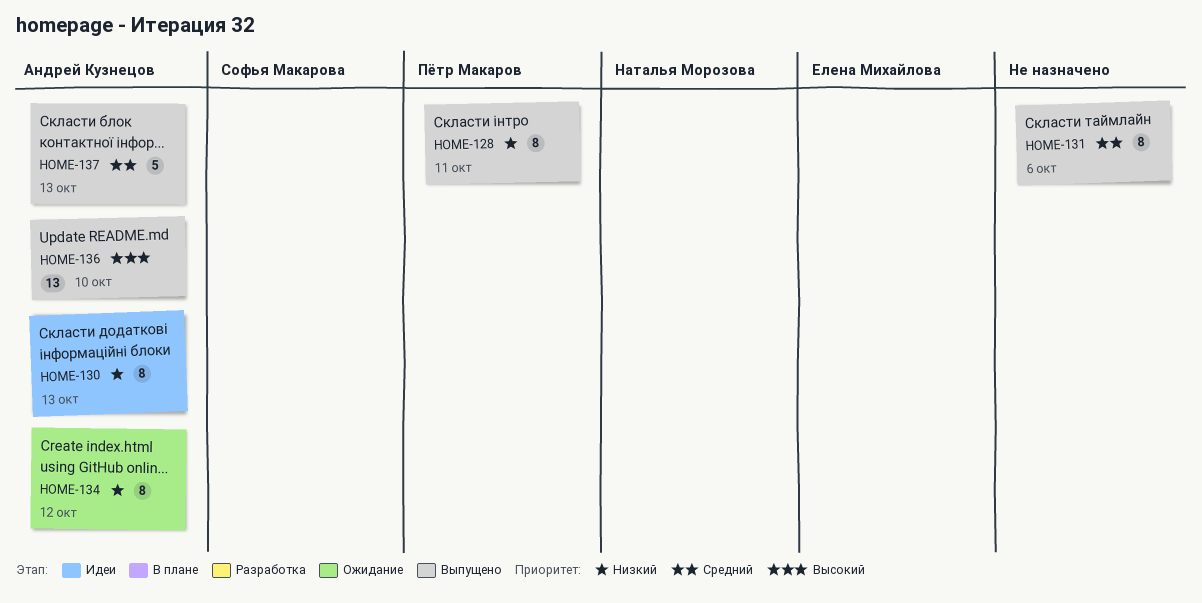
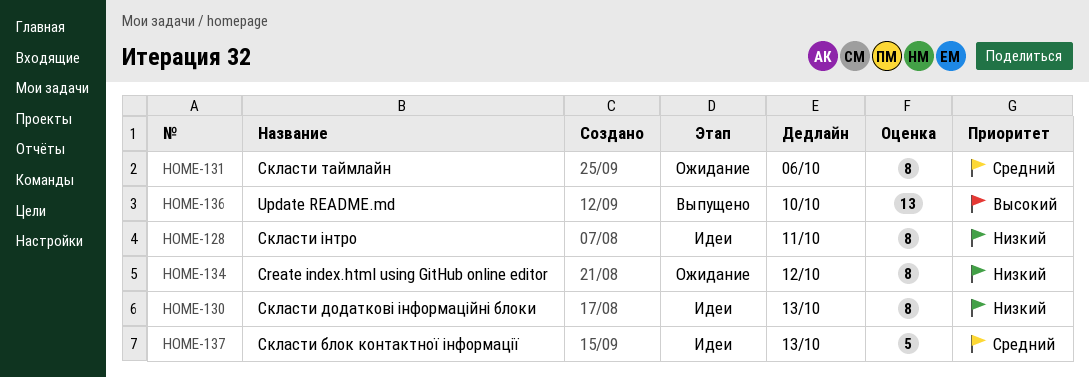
HOME-128, status: Выпущено -> Идеи
HOME-131, status: Выпущено -> Ожидание
HOME-137, status: Выпущено -> Идеи

